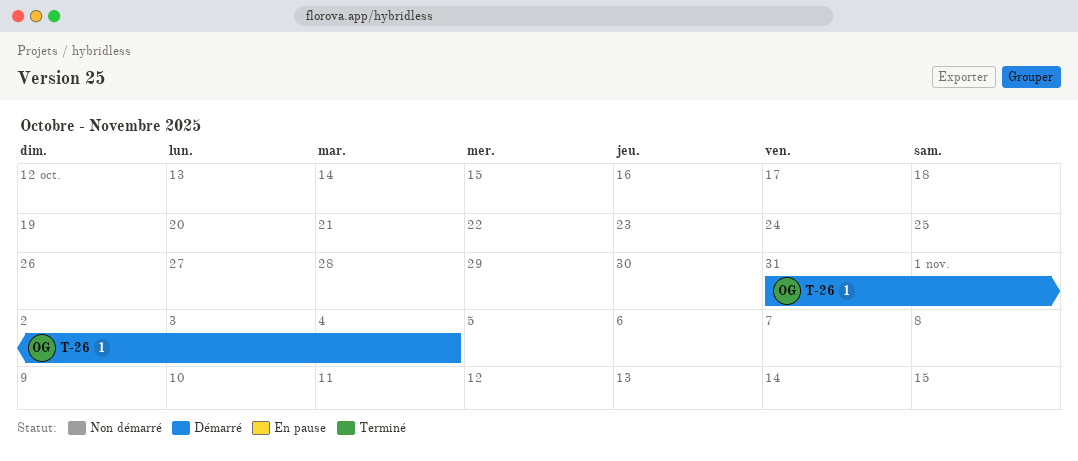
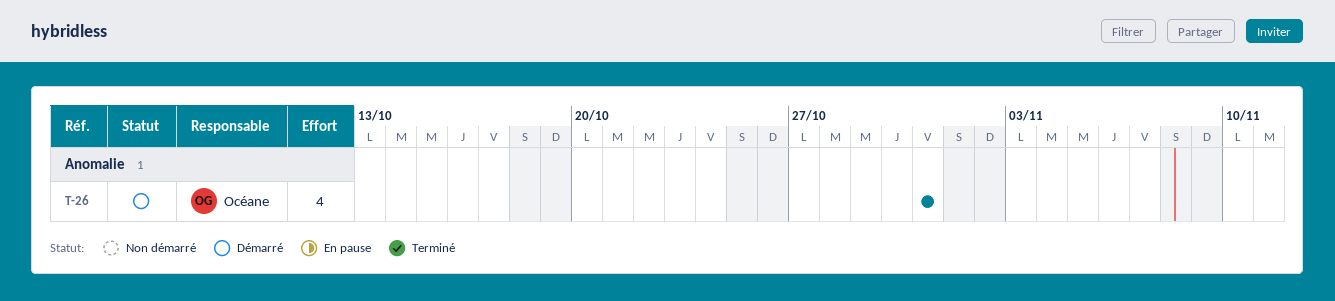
T-26, estimate: 1 -> 4
T-26, due: Nov 4 -> Oct 31

